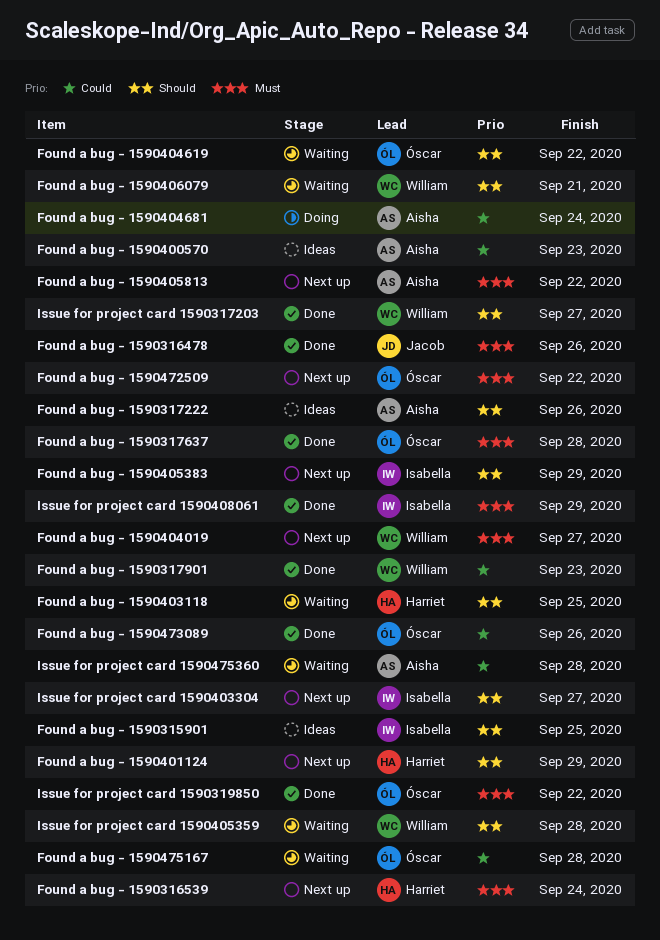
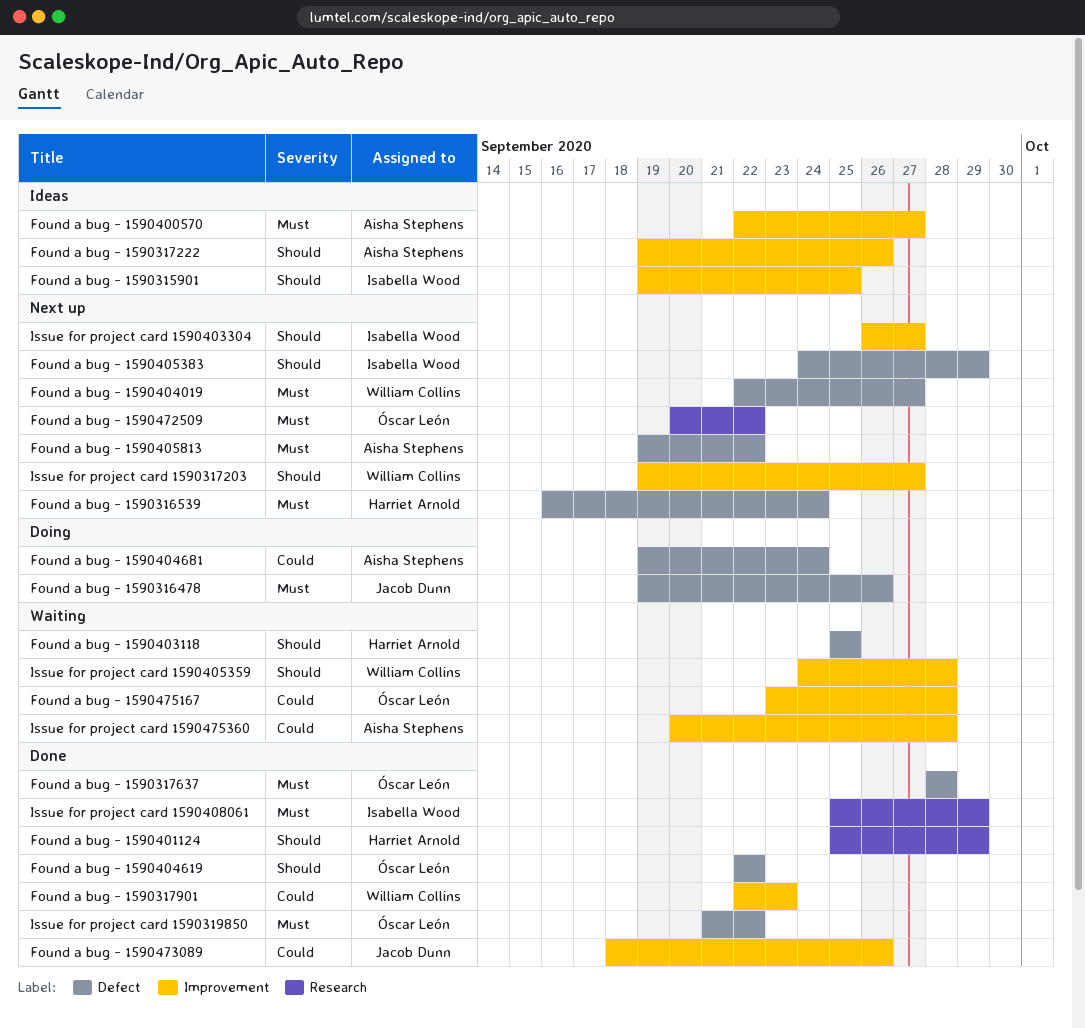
Found a bug - 1590316478, status: Done -> Doing
Found a bug - 1590400570, priority: Could -> Must
Found a bug - 1590400570, due: Sep 23 -> Sep 27
Found a bug - 1590401124, status: Next up -> Done
Found a bug - 1590404619, status: Waiting -> Done
Found a bug - 1590406079: present -> none
Found a bug - 1590473089, owner: Óscar León -> Jacob Dunn
Issue for project card 1590317203, status: Done -> Next up

